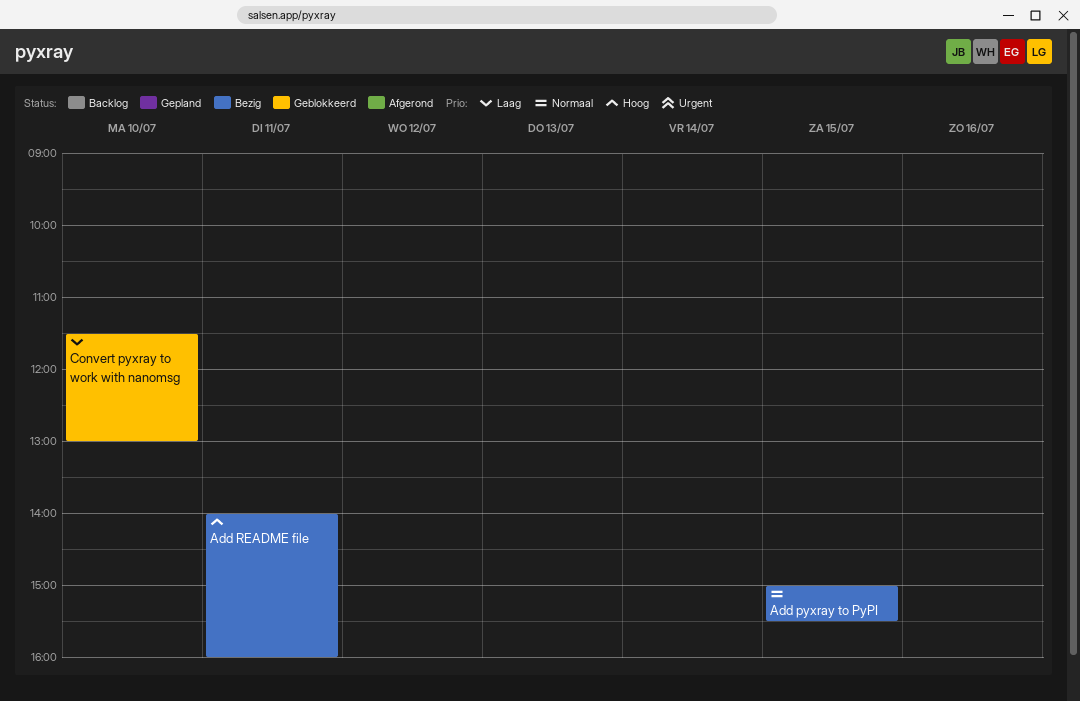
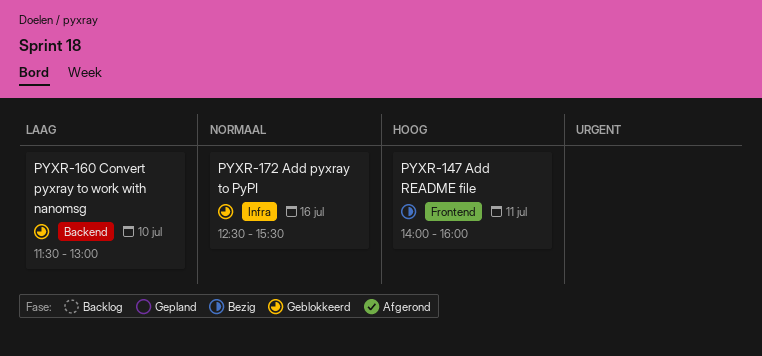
Add pyxray to PyPI, status: Bezig -> Geblokkeerd
Add pyxray to PyPI, day: Jul 15 -> Jul 16
Add pyxray to PyPI, begins: 15:00 -> 12:30

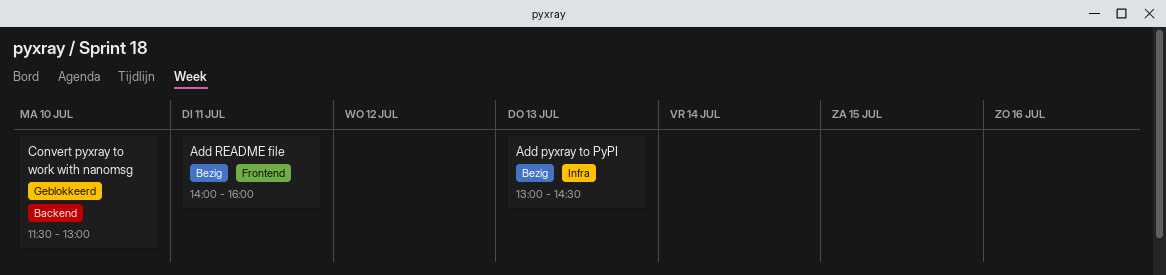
Add pyxray to PyPI, status: Geblokkeerd -> Bezig
Add pyxray to PyPI, day: Jul 16 -> Jul 13
Add pyxray to PyPI, begins: 12:30 -> 13:00
Add pyxray to PyPI, ends: 15:30 -> 14:30

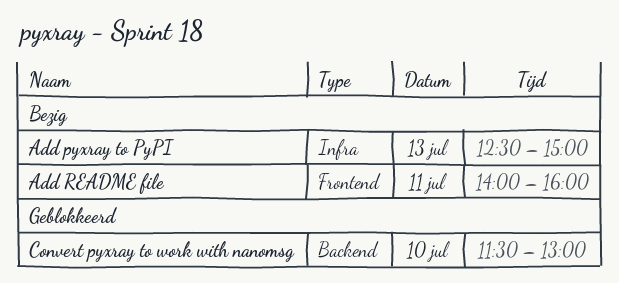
Add pyxray to PyPI, begins: 13:00 -> 12:30
Add pyxray to PyPI, ends: 14:30 -> 15:00

